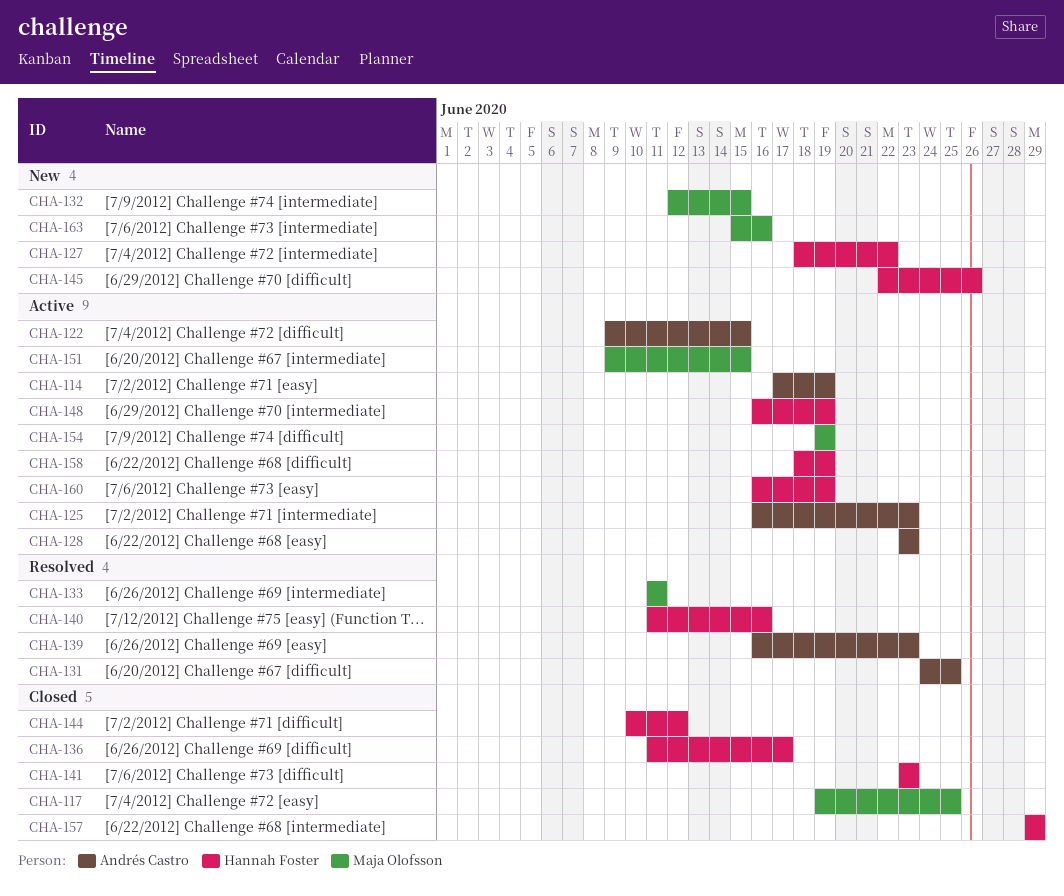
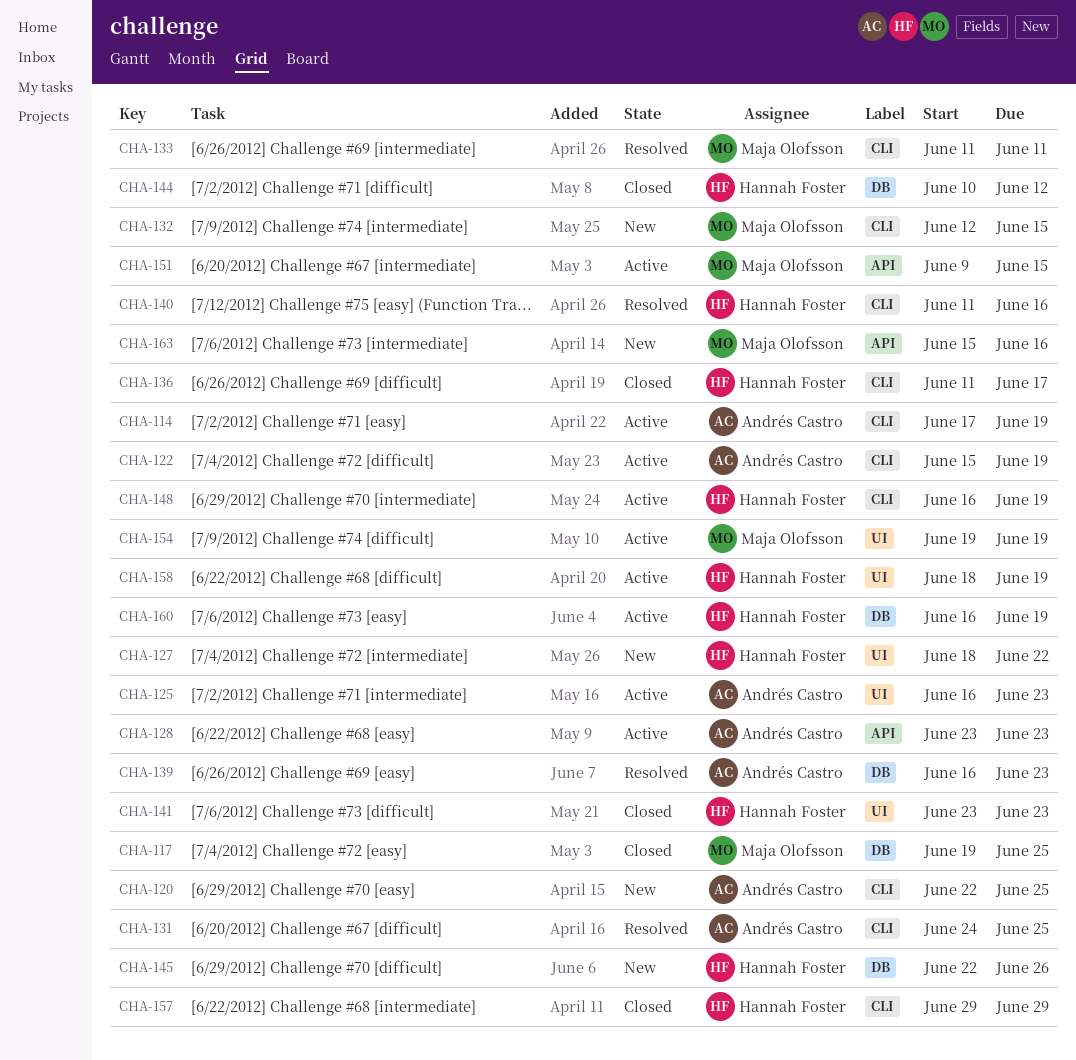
CHA-120: none -> present
CHA-122, start: Jun 9 -> Jun 15
CHA-122, due: Jun 15 -> Jun 19

